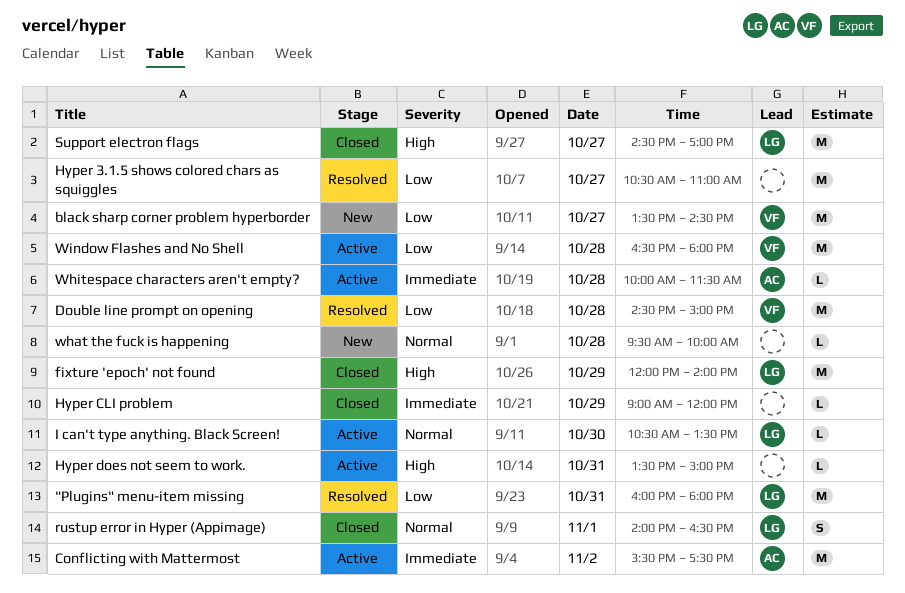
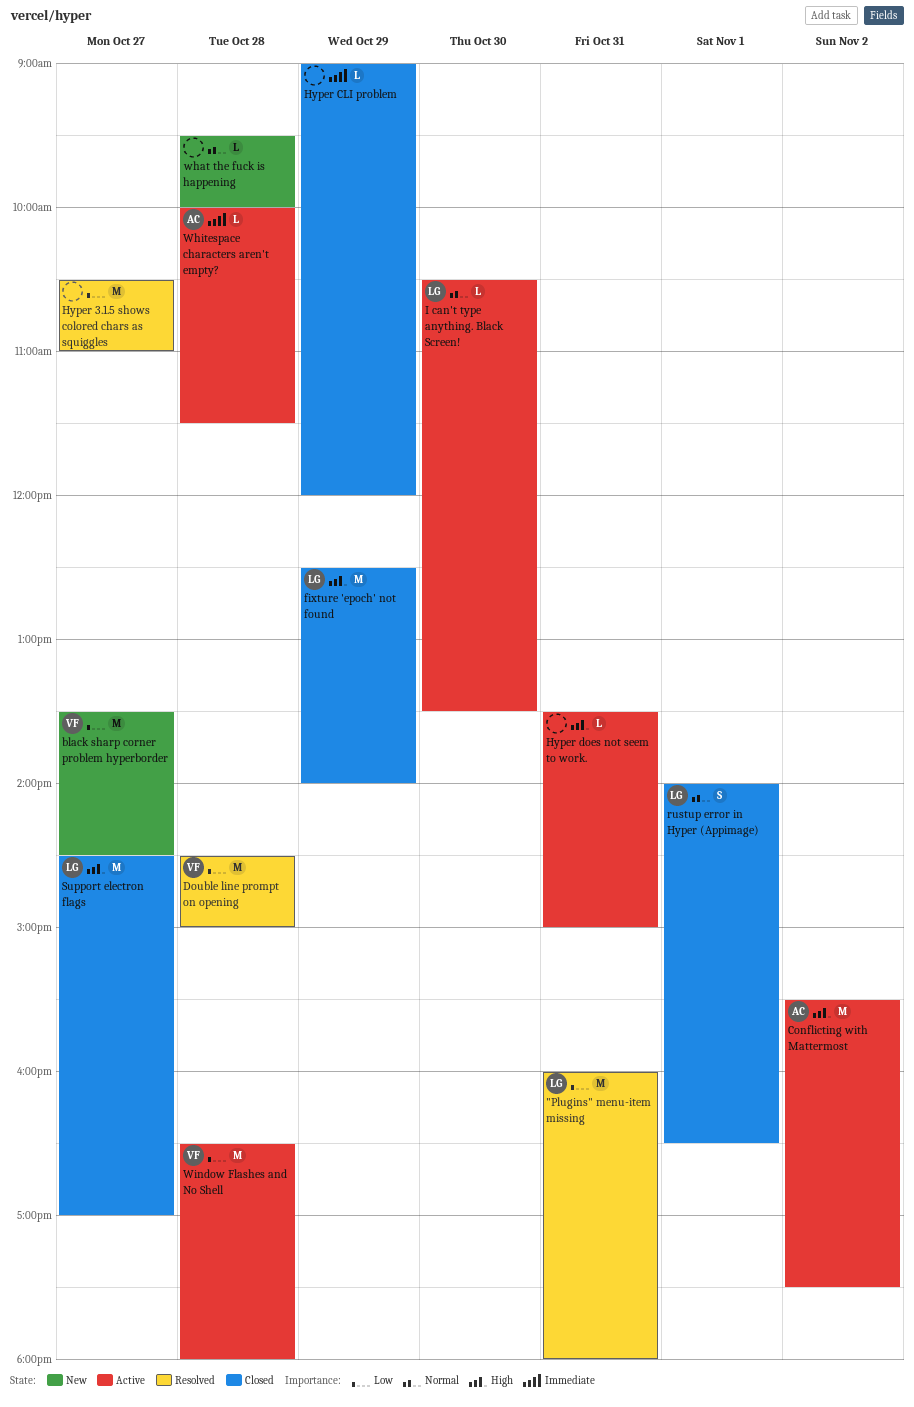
Conflicting with Mattermost, priority: Immediate -> High
fixture 'epoch' not found, begins: 12:00 -> 12:30

